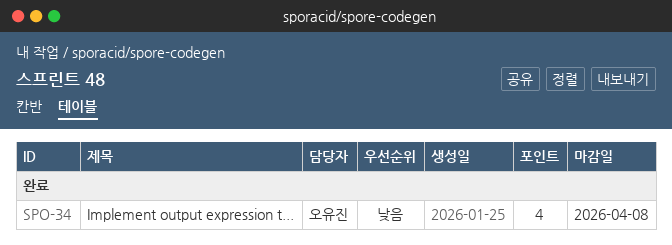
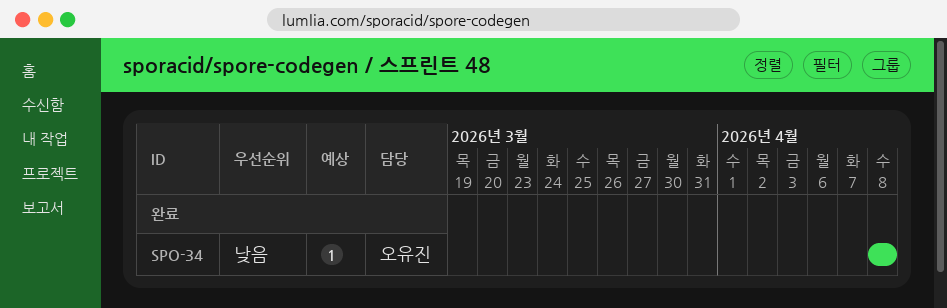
SPO-34, estimate: 4 -> 1

